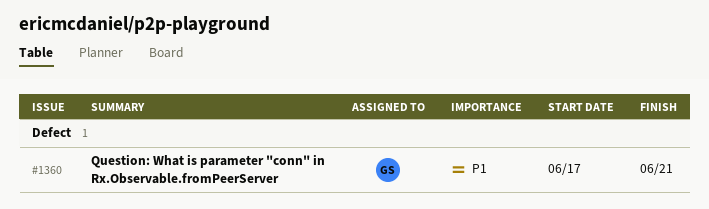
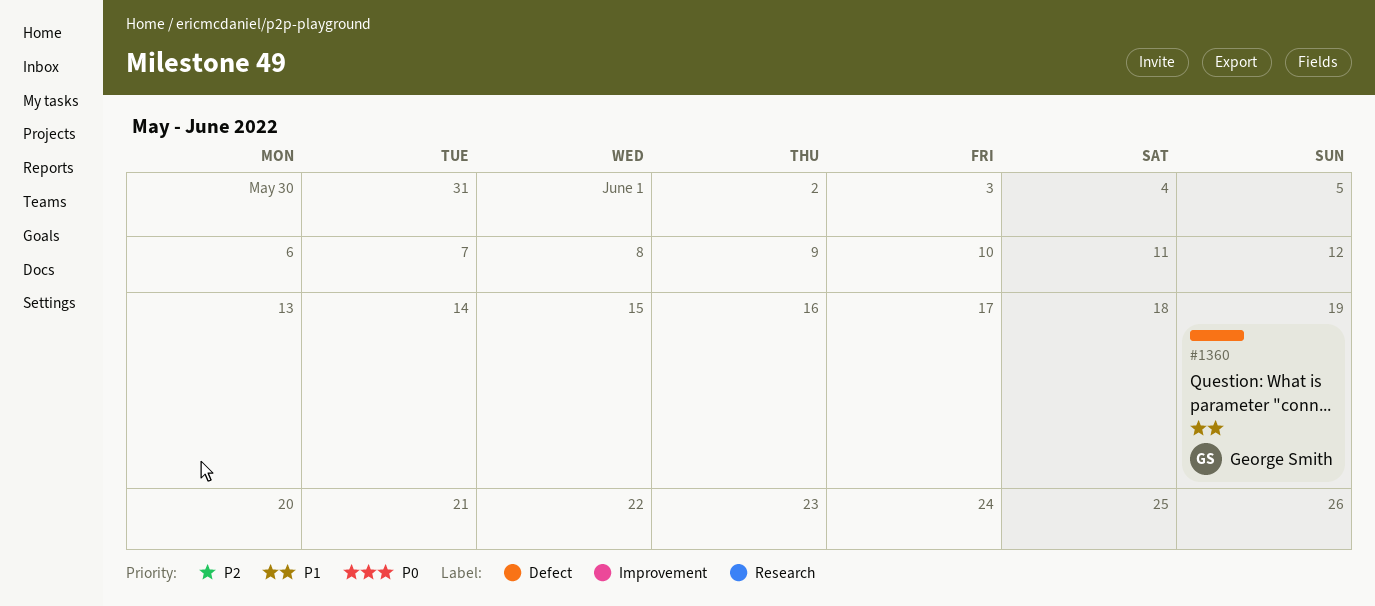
#1360, due: Jun 21 -> Jun 19

